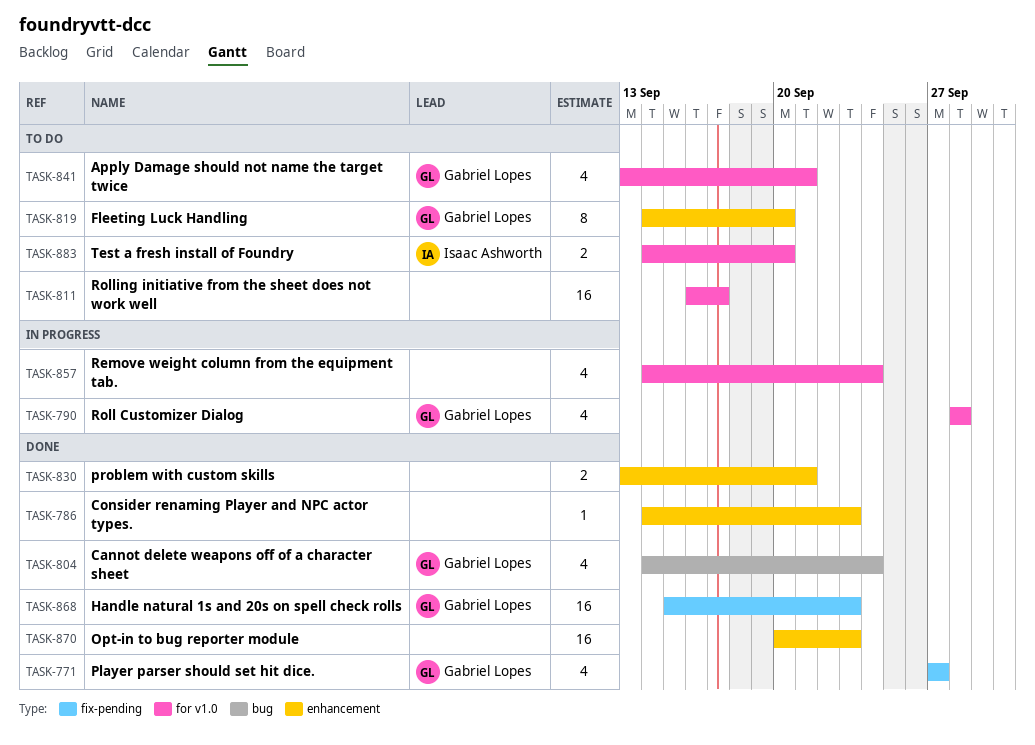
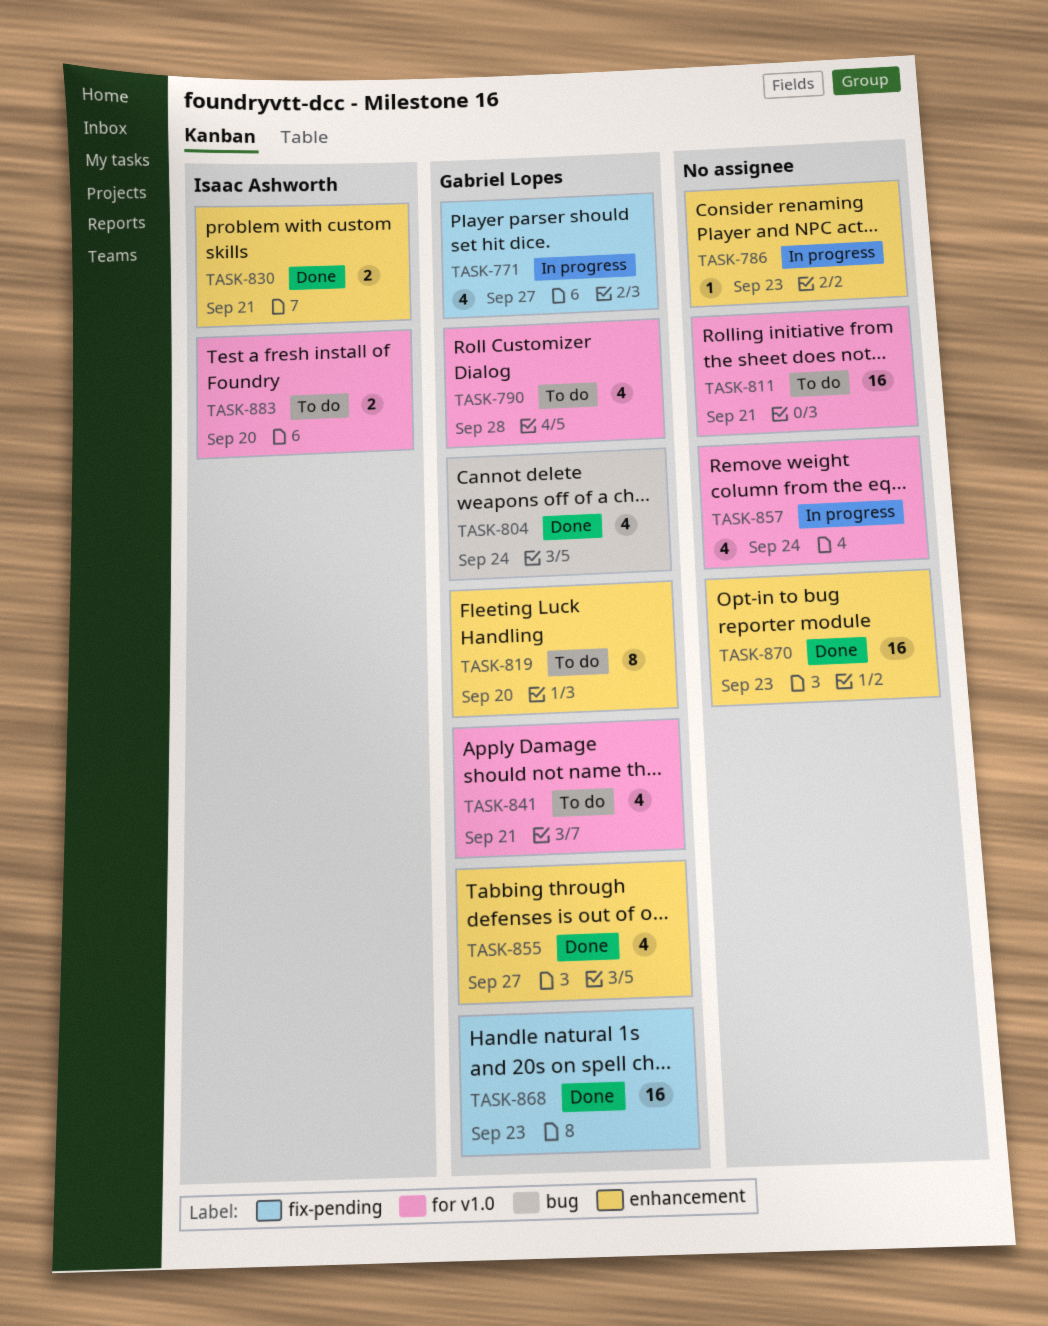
TASK-771, status: Done -> In progress
TASK-786, status: Done -> In progress
TASK-790, status: In progress -> To do
TASK-811, due: Sep 17 -> Sep 21
TASK-830, owner: none -> Isaac Ashworth
TASK-855: none -> present

